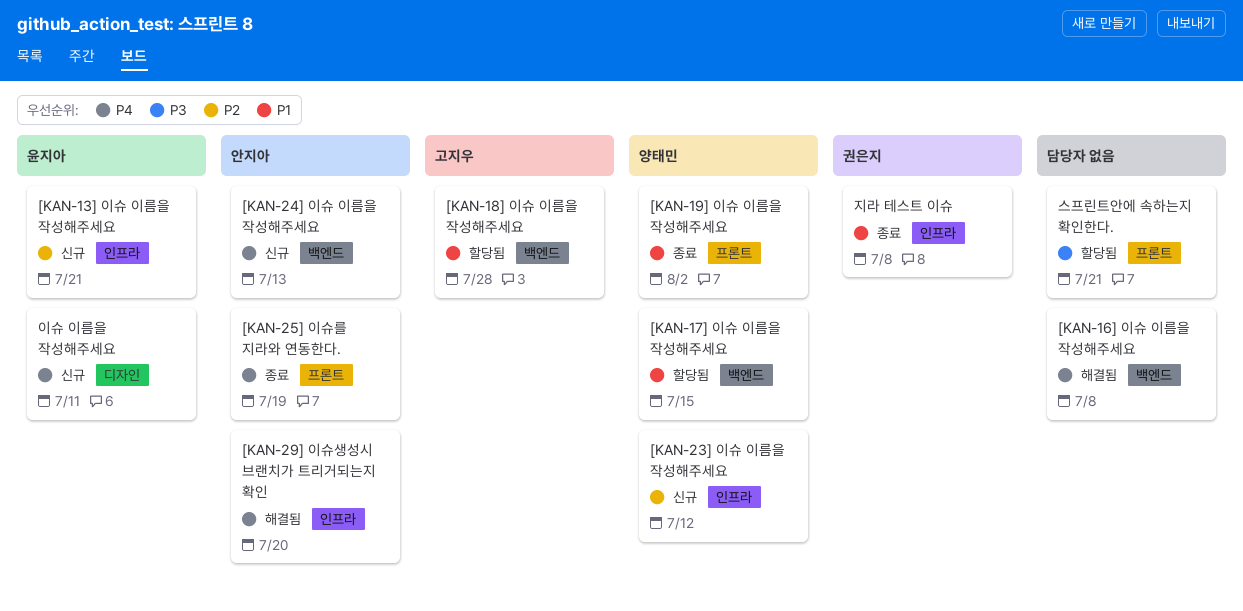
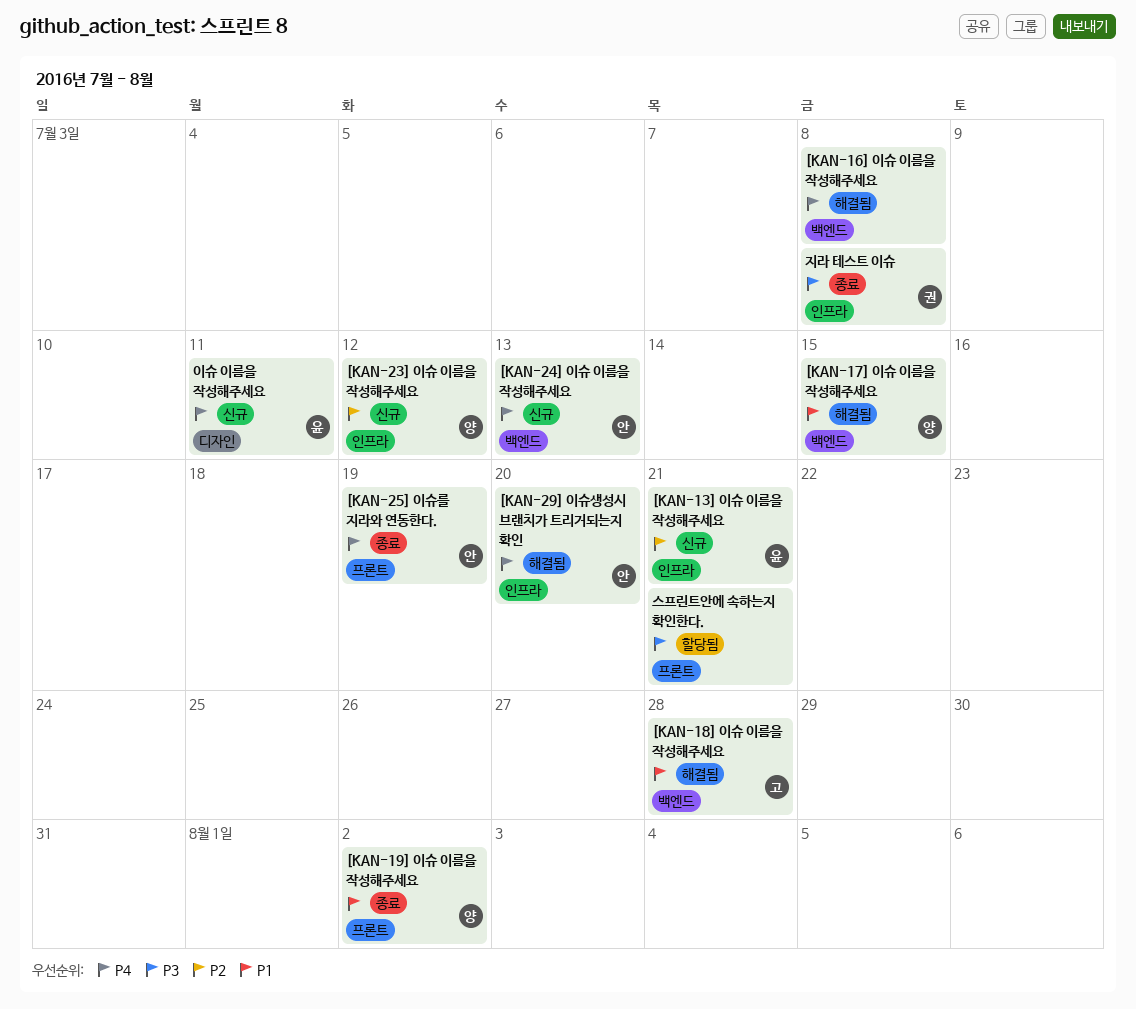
[KAN-17] 이슈 이름을 작성해주세요, status: 할당됨 -> 해결됨
[KAN-18] 이슈 이름을 작성해주세요, status: 할당됨 -> 해결됨
지라 테스트 이슈, priority: P1 -> P3

